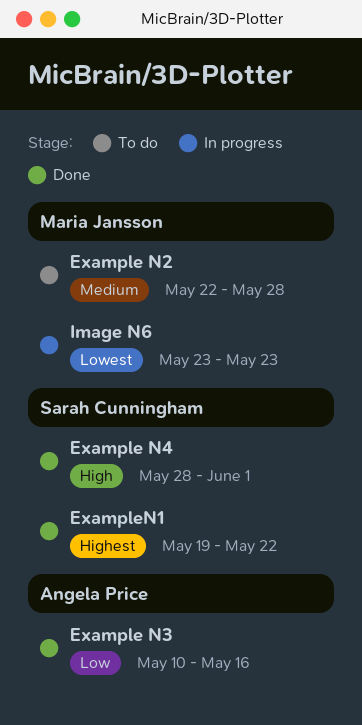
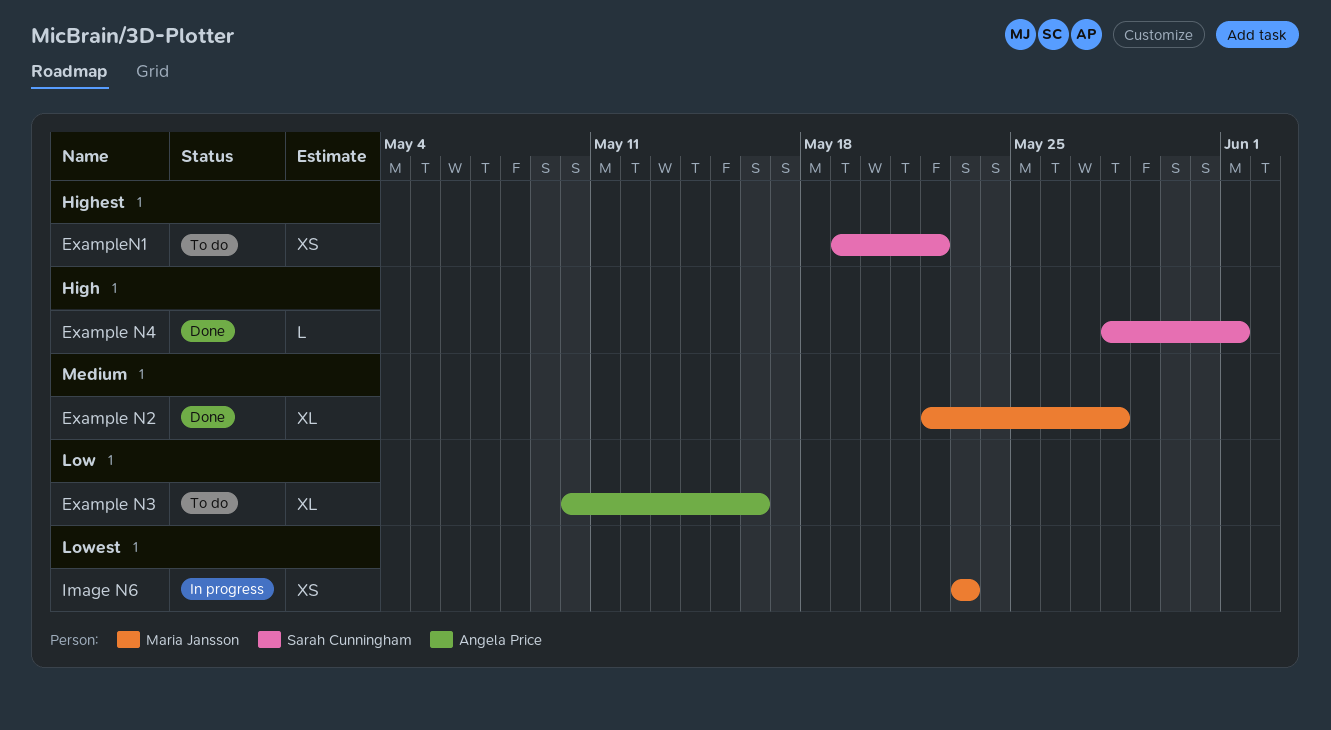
Example N2, status: To do -> Done
Example N3, status: Done -> To do
ExampleN1, status: Done -> To do

